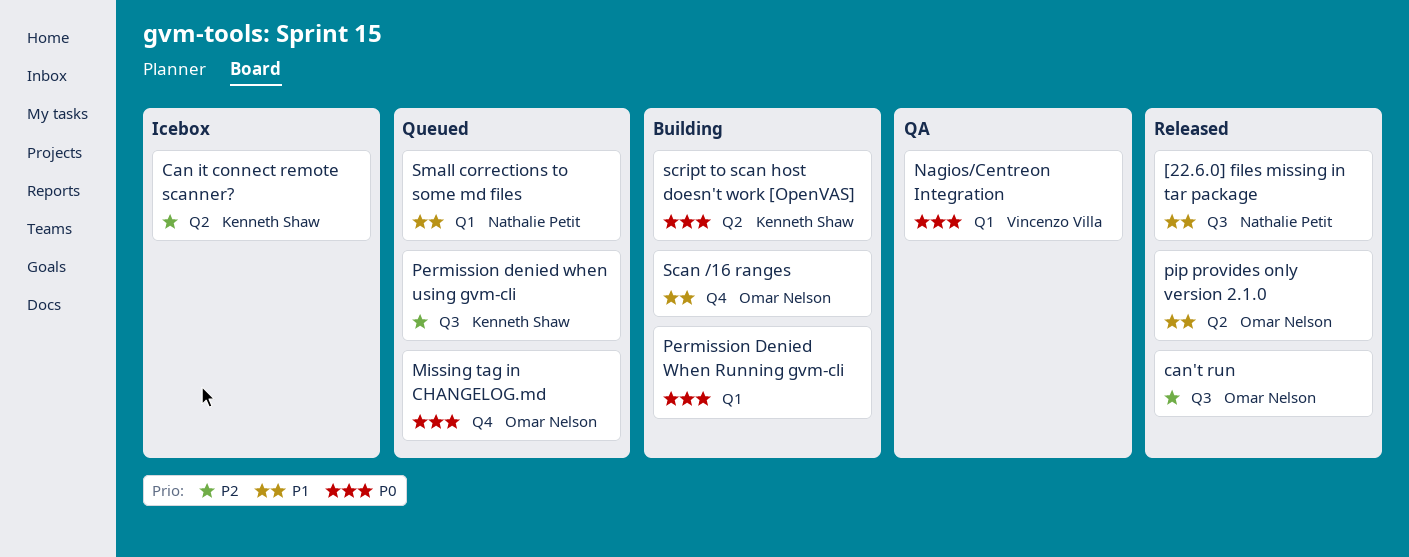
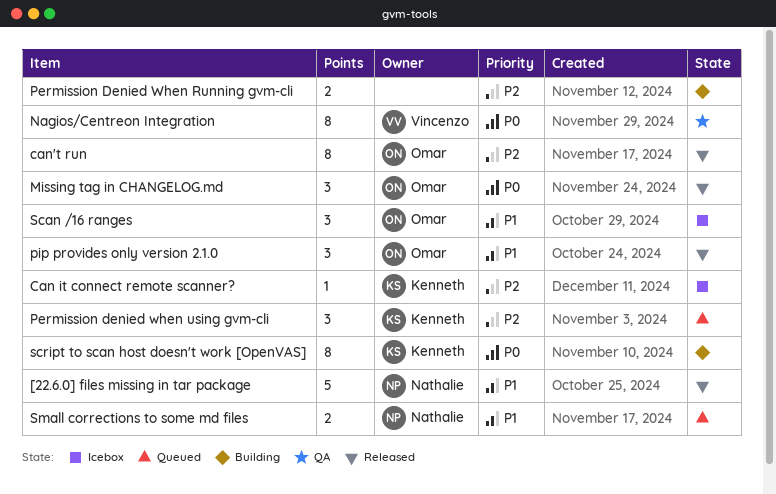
Missing tag in CHANGELOG.md, status: Queued -> Released
Permission Denied When Running gvm-cli, priority: P0 -> P2
Scan /16 ranges, status: Building -> Icebox

